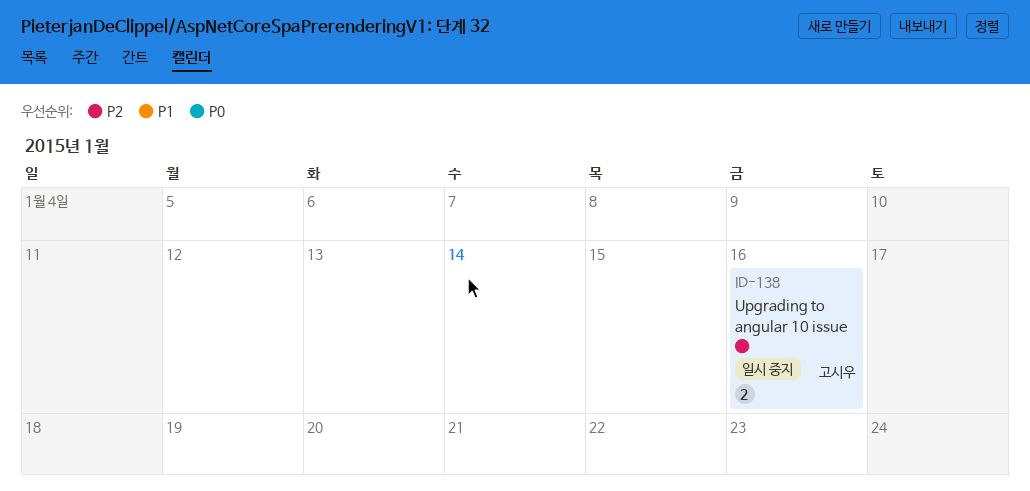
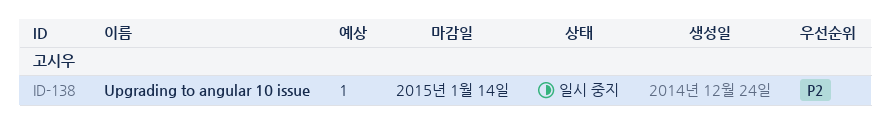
ID-138, estimate: 2 -> 1
ID-138, due: Jan 16 -> Jan 14

